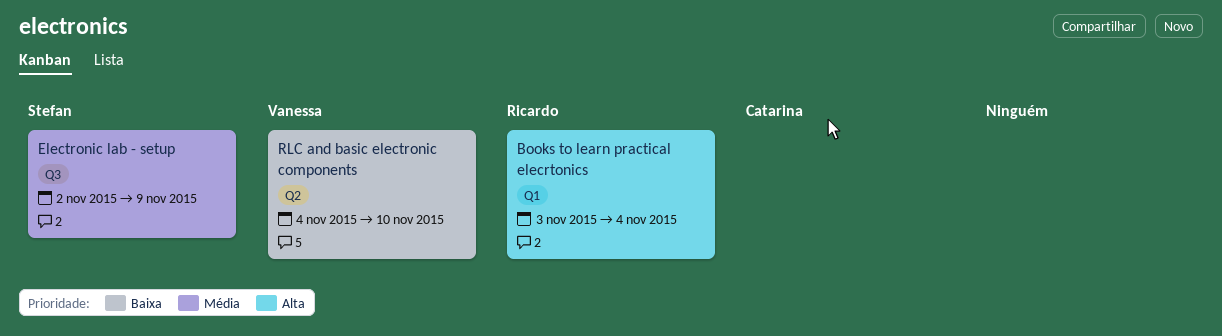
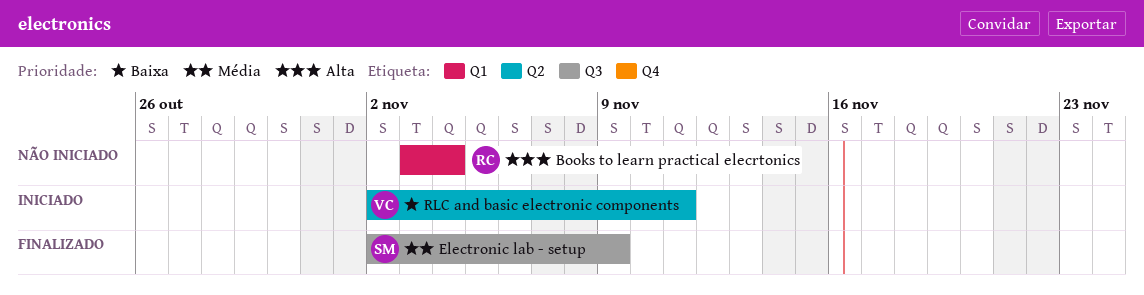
RLC and basic electronic components, start: Nov 4 -> Nov 2
RLC and basic electronic components, due: Nov 10 -> Nov 11

